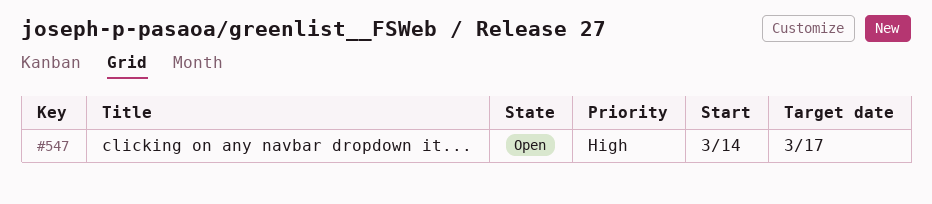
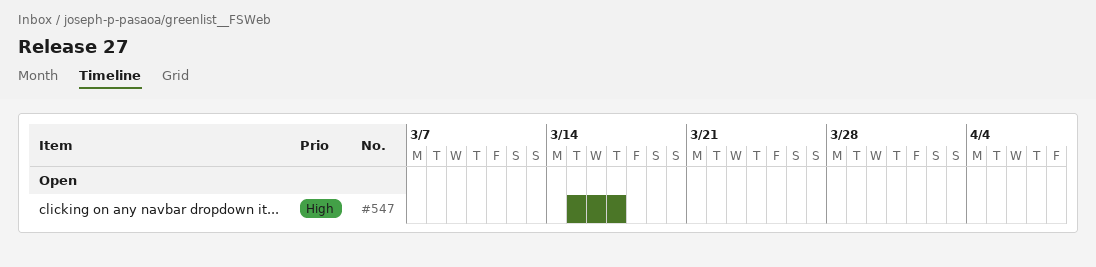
#547, start: Mar 14 -> Mar 15

